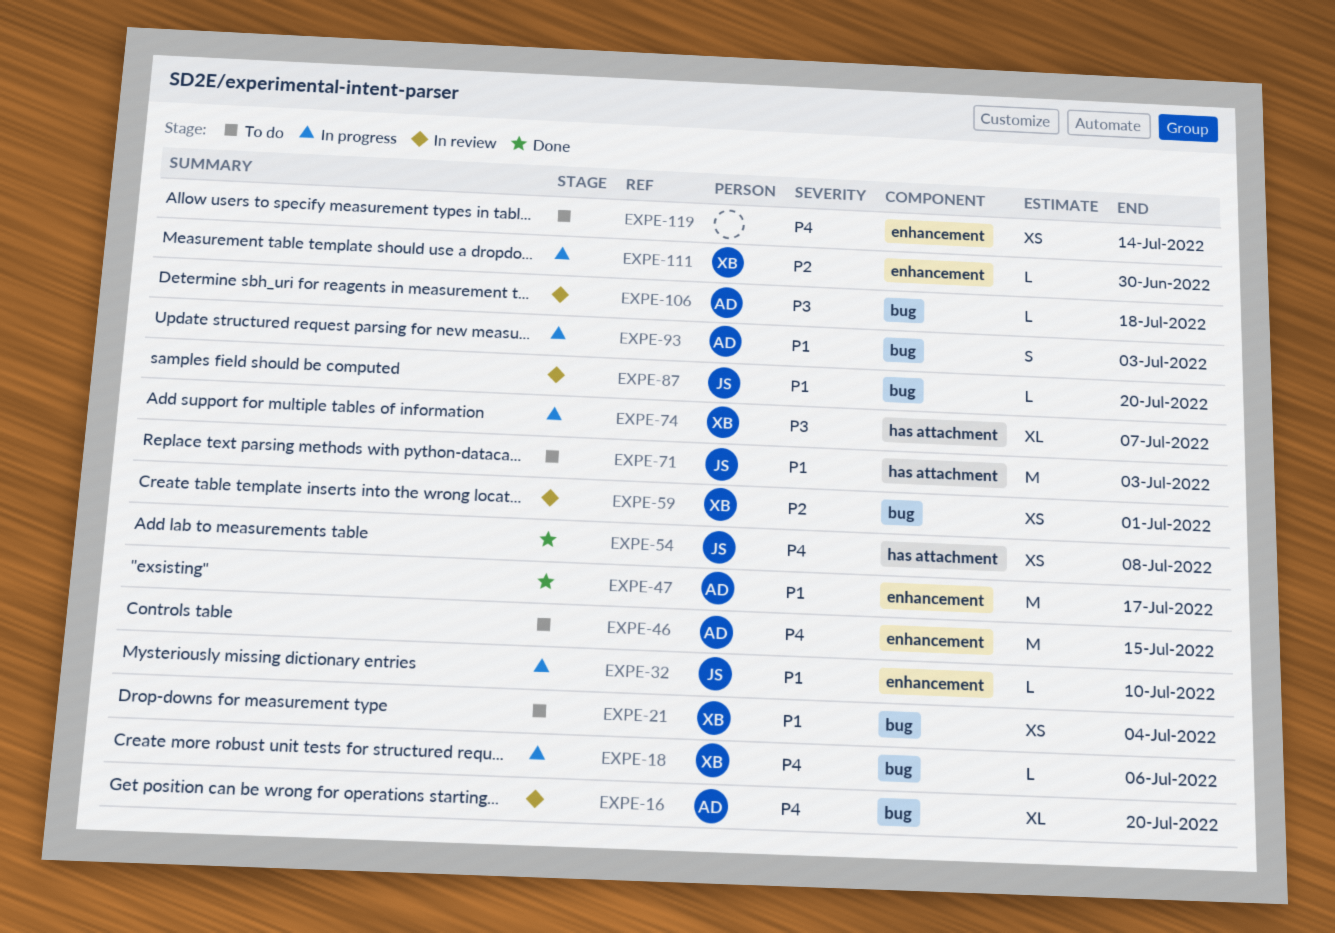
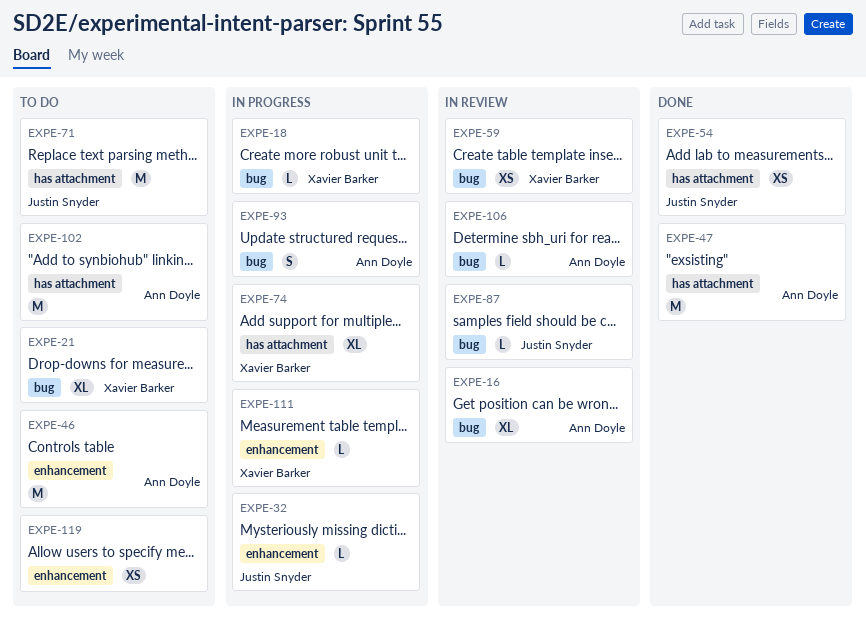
EXPE-21, estimate: XS -> XL
EXPE-47, label: enhancement -> has attachment
EXPE-102: none -> present

